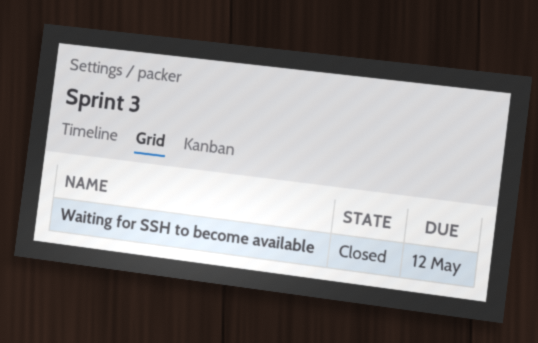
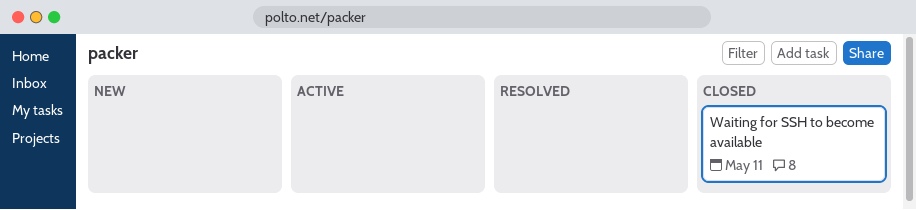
Waiting for SSH to become available, due: May 12 -> May 11

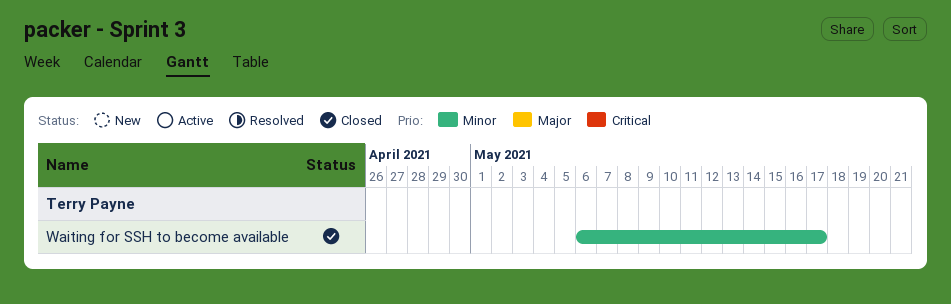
Waiting for SSH to become available, due: May 11 -> May 17

